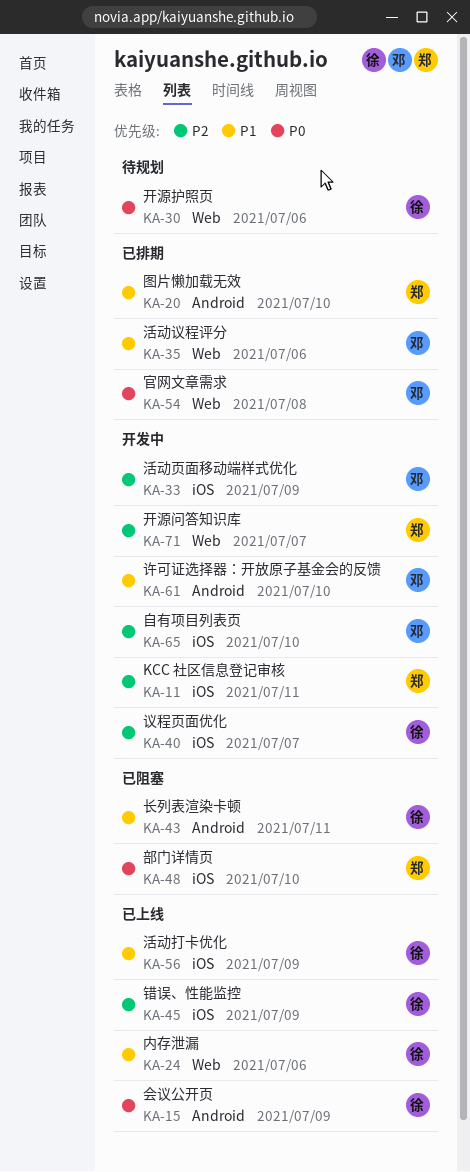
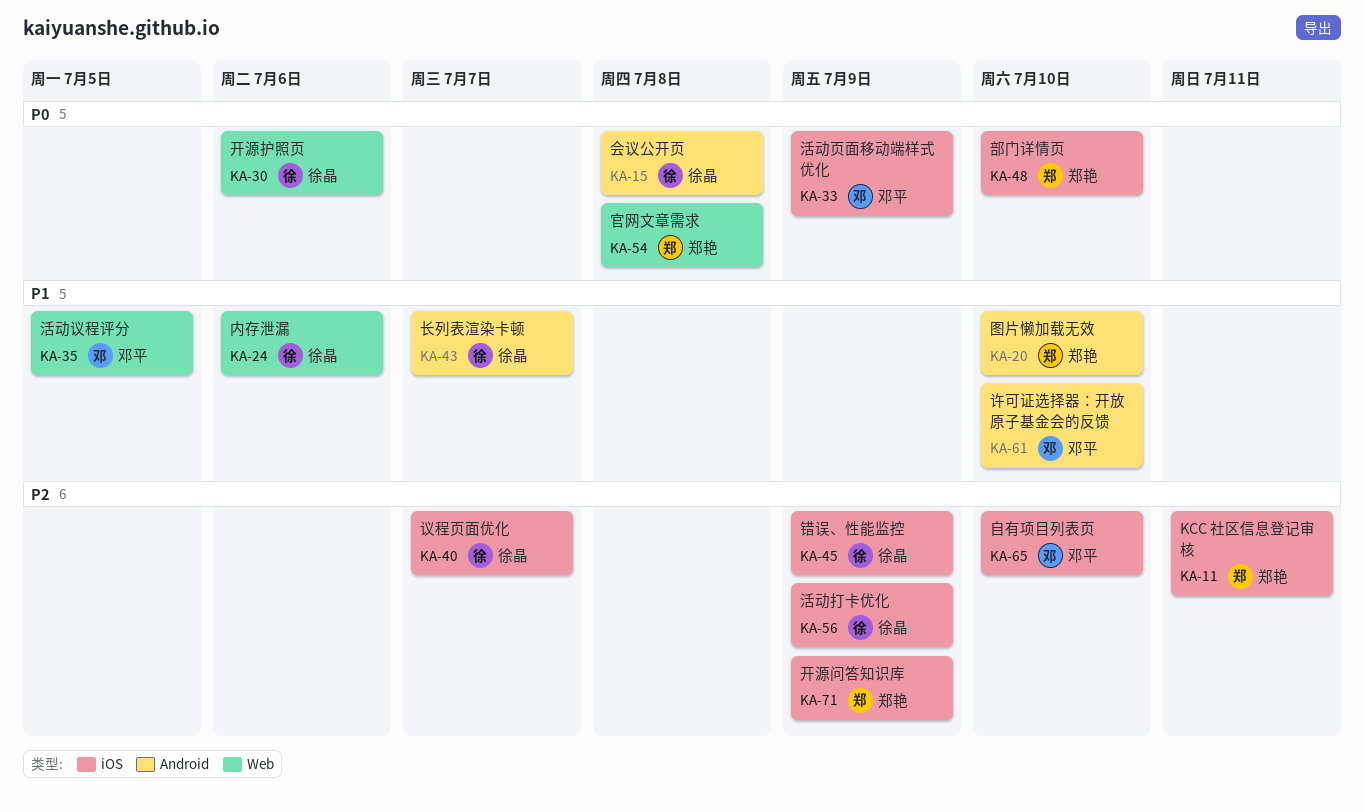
KA-15, due: Jul 9 -> Jul 8
KA-33, priority: P2 -> P0
KA-35, due: Jul 6 -> Jul 5
KA-43, due: Jul 11 -> Jul 7
KA-54, owner: 邓平 -> 郑艳
KA-56, priority: P1 -> P2
KA-71, label: Web -> iOS
KA-71, due: Jul 7 -> Jul 9

